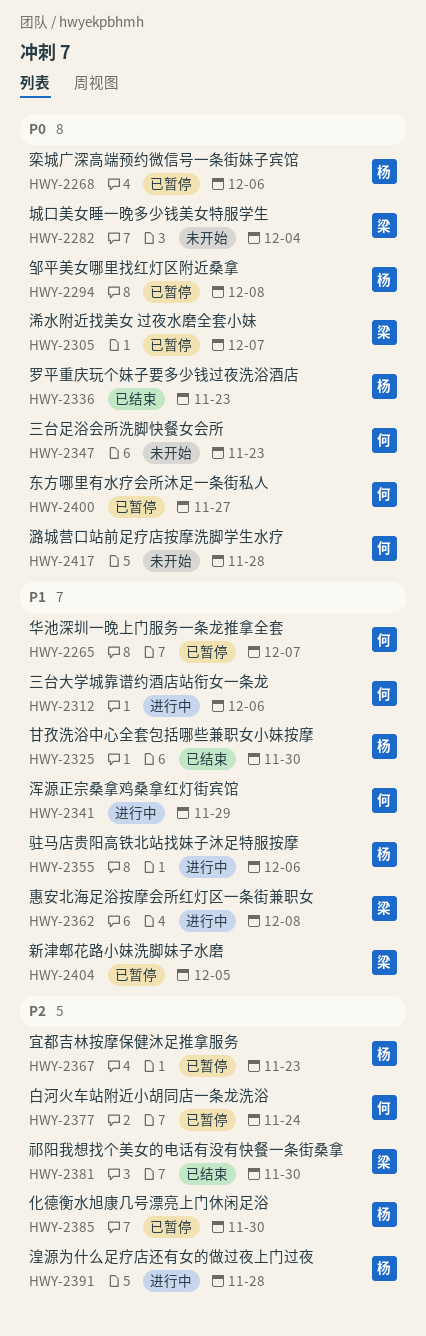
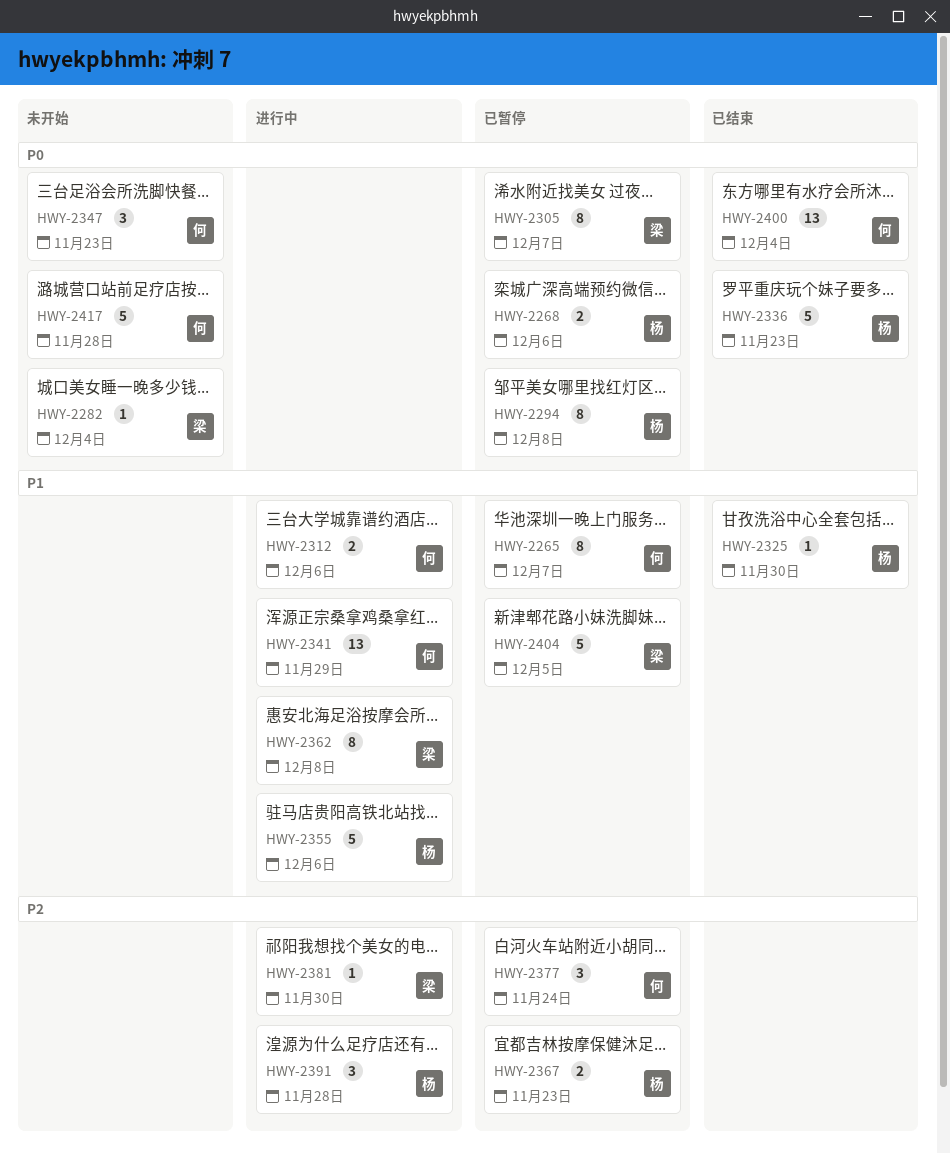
HWY-2381, status: 已结束 -> 进行中
HWY-2385: present -> none
HWY-2400, status: 已暂停 -> 已结束
HWY-2400, due: Nov 27 -> Dec 4

